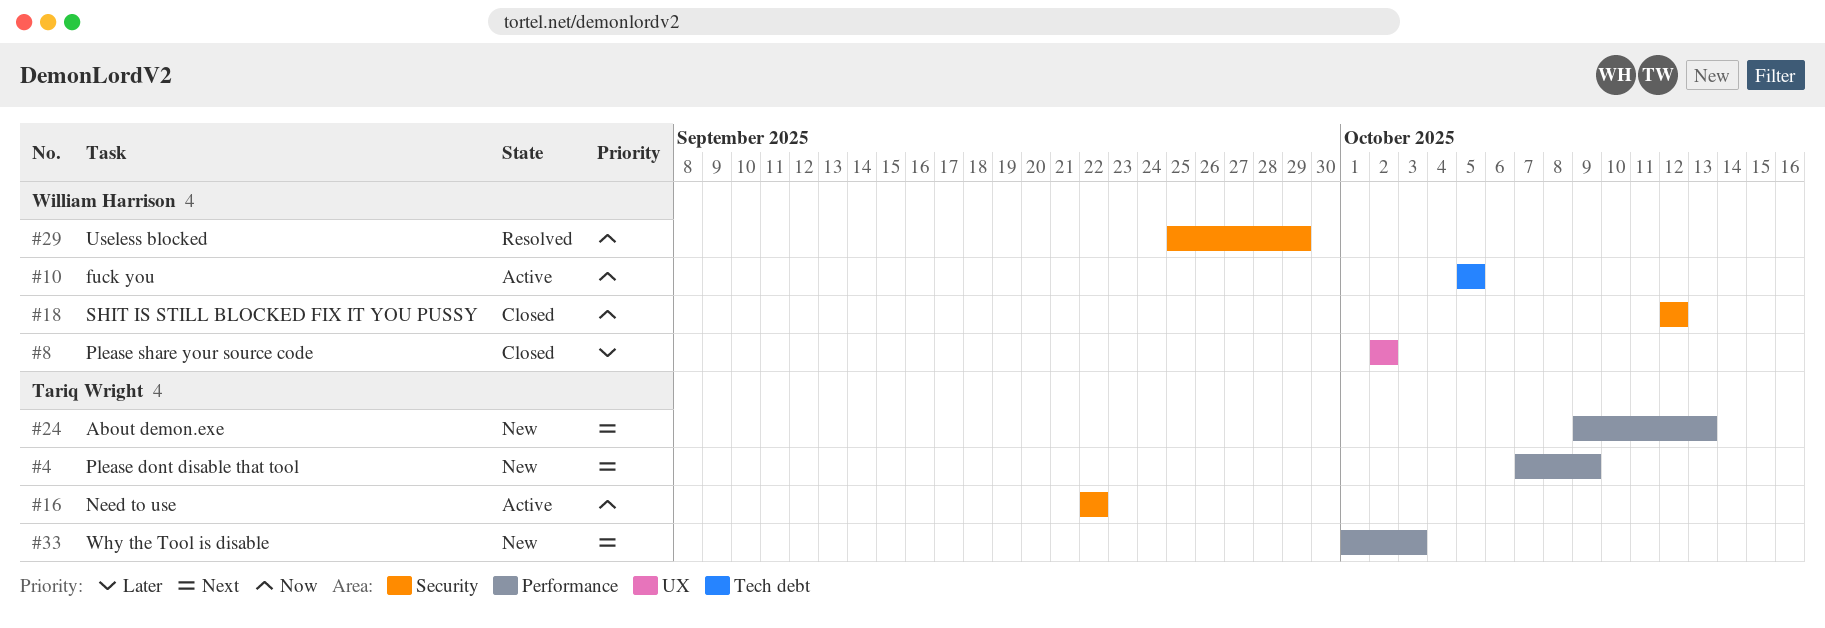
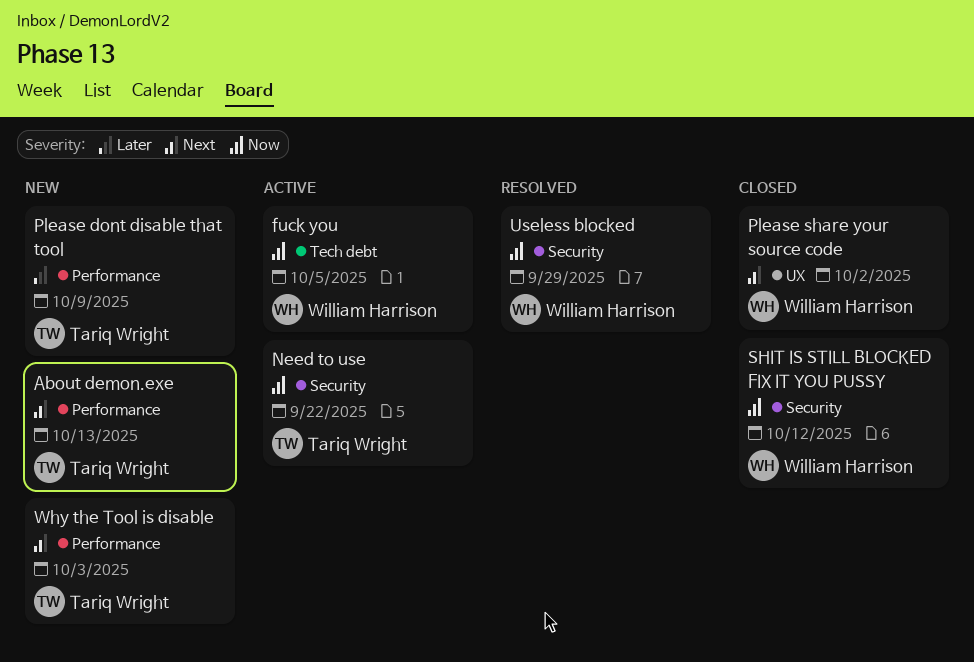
Please dont disable that tool, priority: Next -> Later
Please share your source code, priority: Later -> Next

